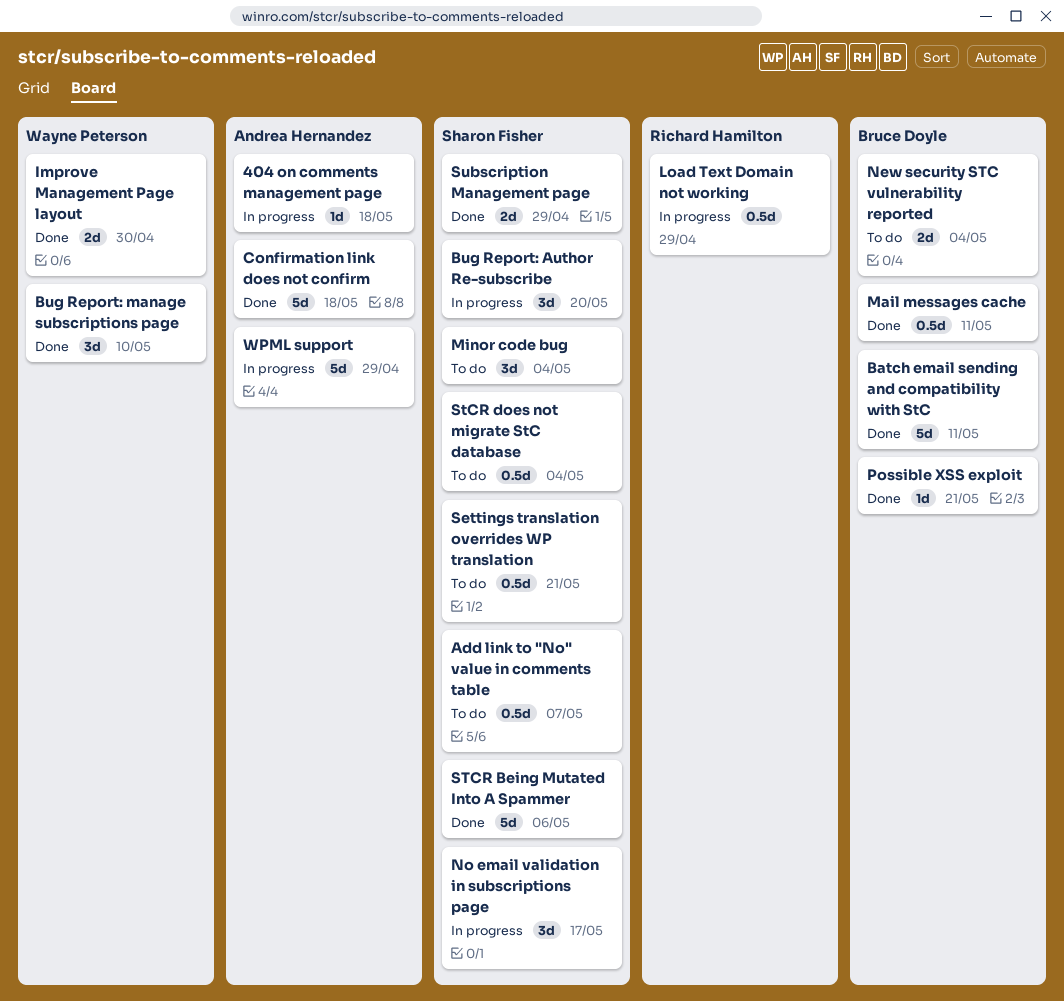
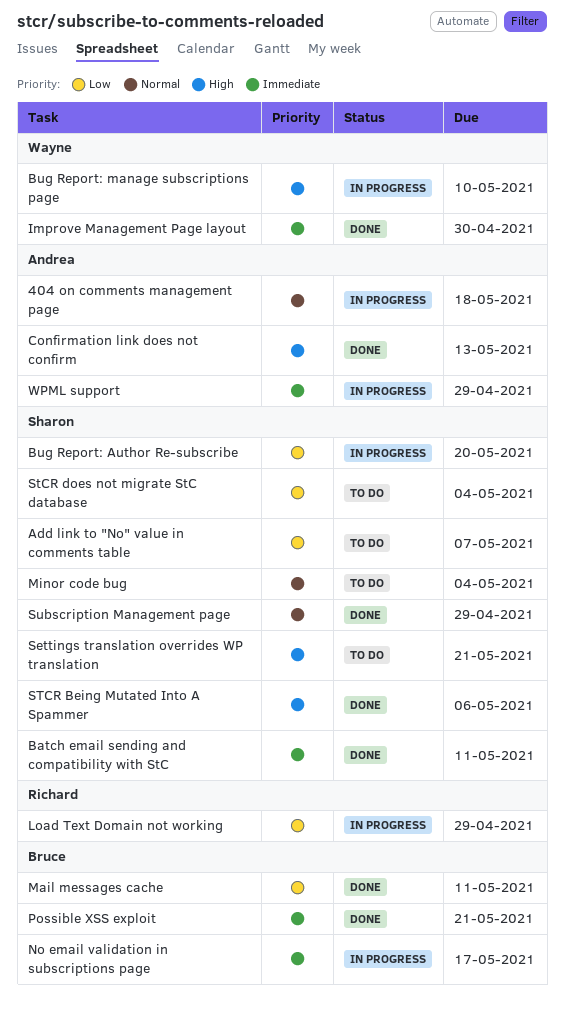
Batch email sending and compatibility with StC, owner: Bruce Doyle -> Sharon Fisher
Bug Report: manage subscriptions page, status: Done -> In progress
Confirmation link does not confirm, due: May 18 -> May 13
New security STC vulnerability reported: present -> none
No email validation in subscriptions page, owner: Sharon Fisher -> Bruce Doyle

